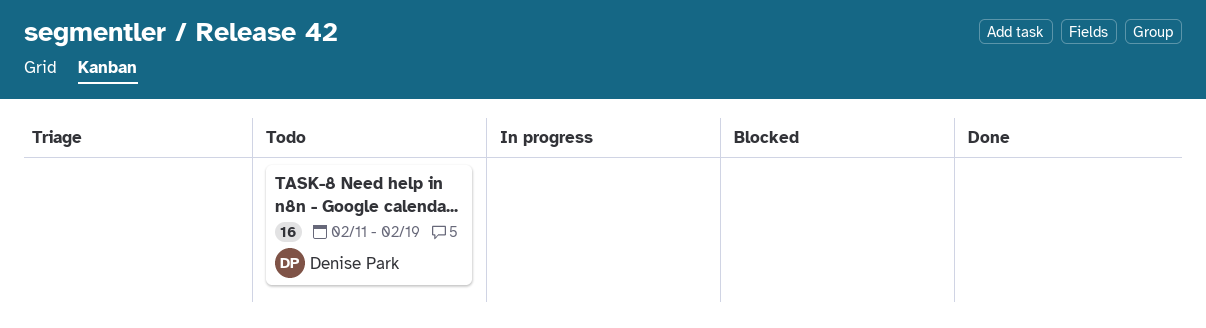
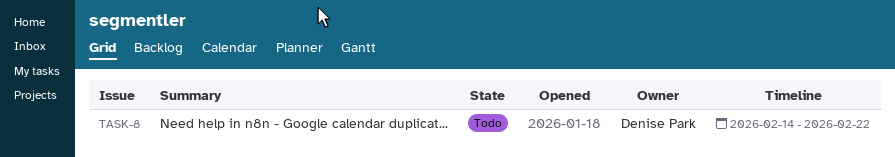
TASK-8, start: Feb 11 -> Feb 14
TASK-8, due: Feb 19 -> Feb 22

